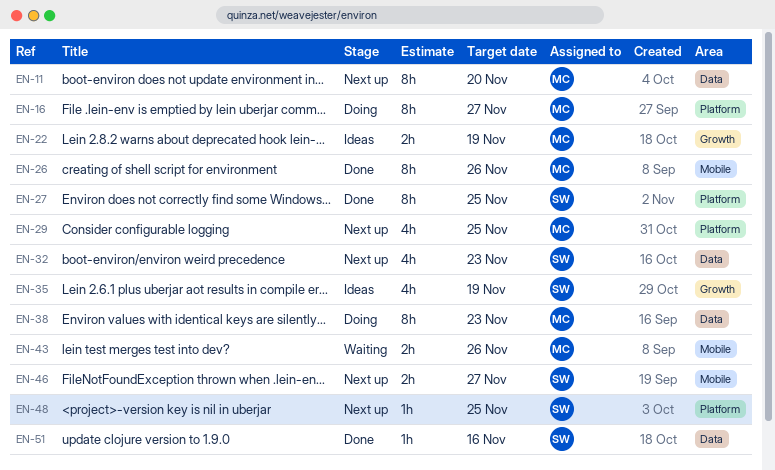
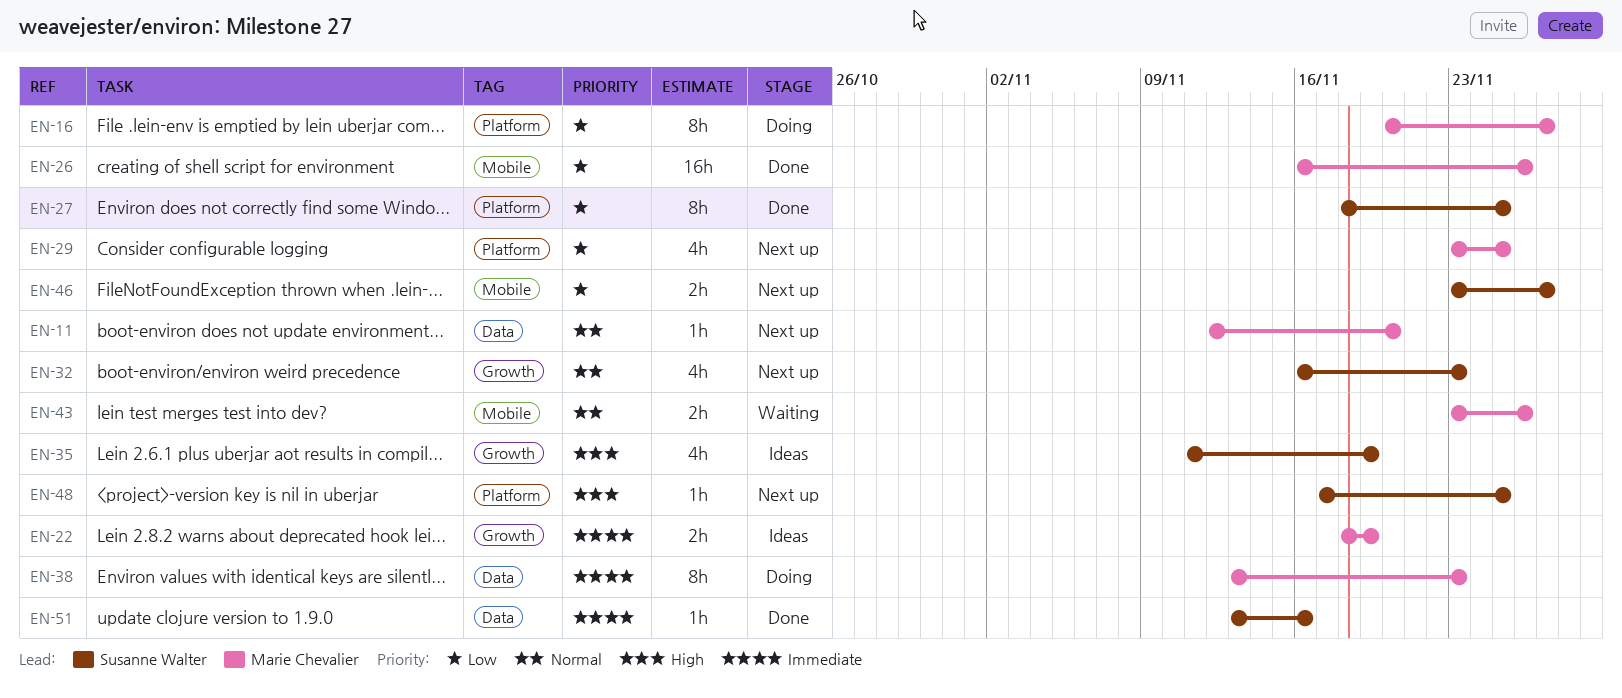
EN-11, estimate: 8h -> 1h
EN-26, estimate: 8h -> 16h
EN-32, label: Data -> Growth

